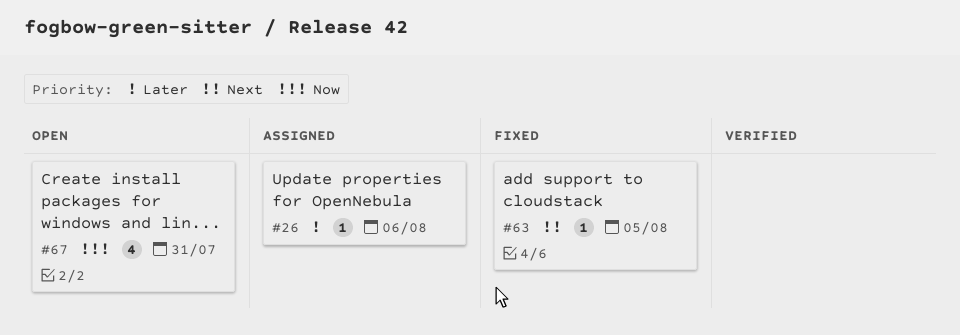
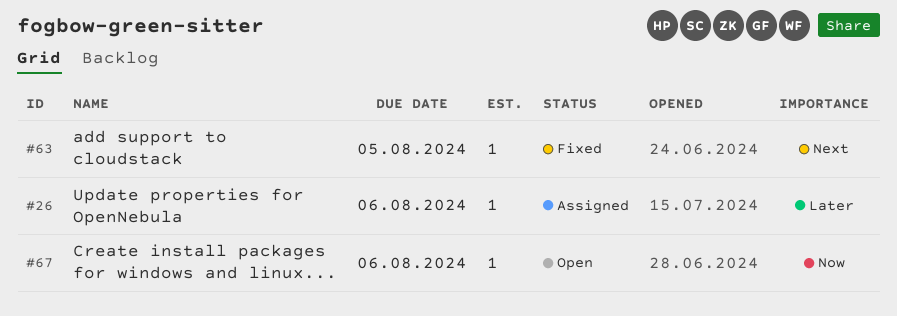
#67, estimate: 4 -> 1
#67, due: Jul 31 -> Aug 6

